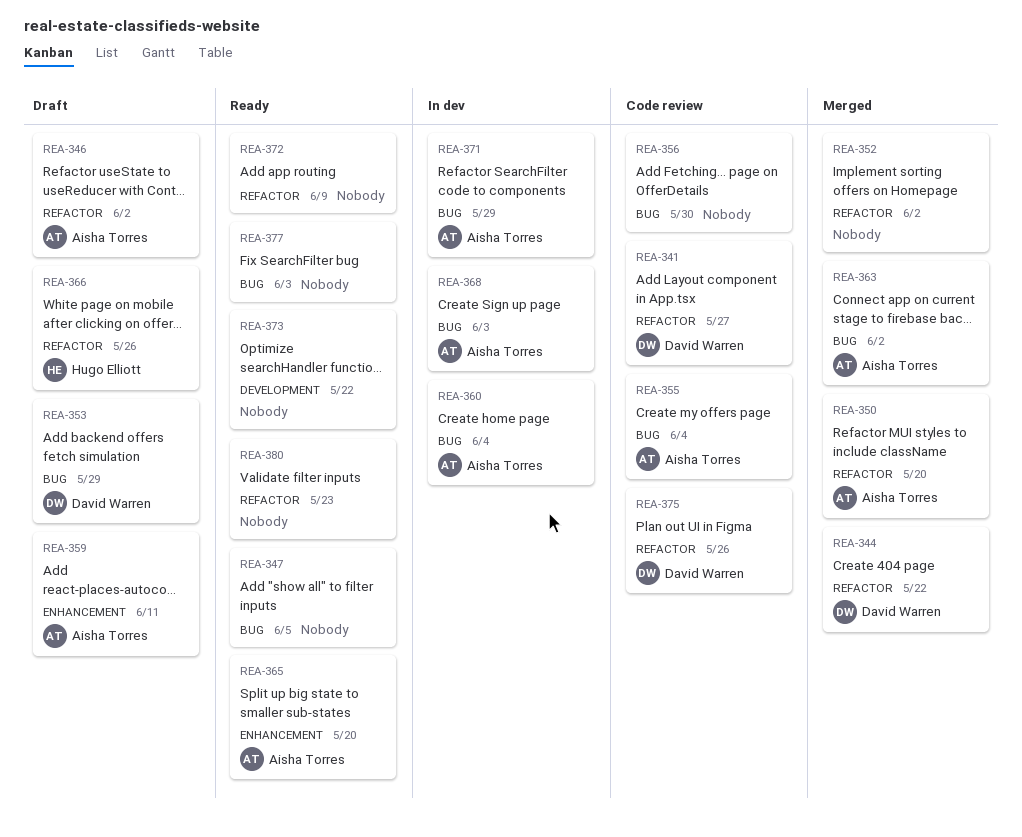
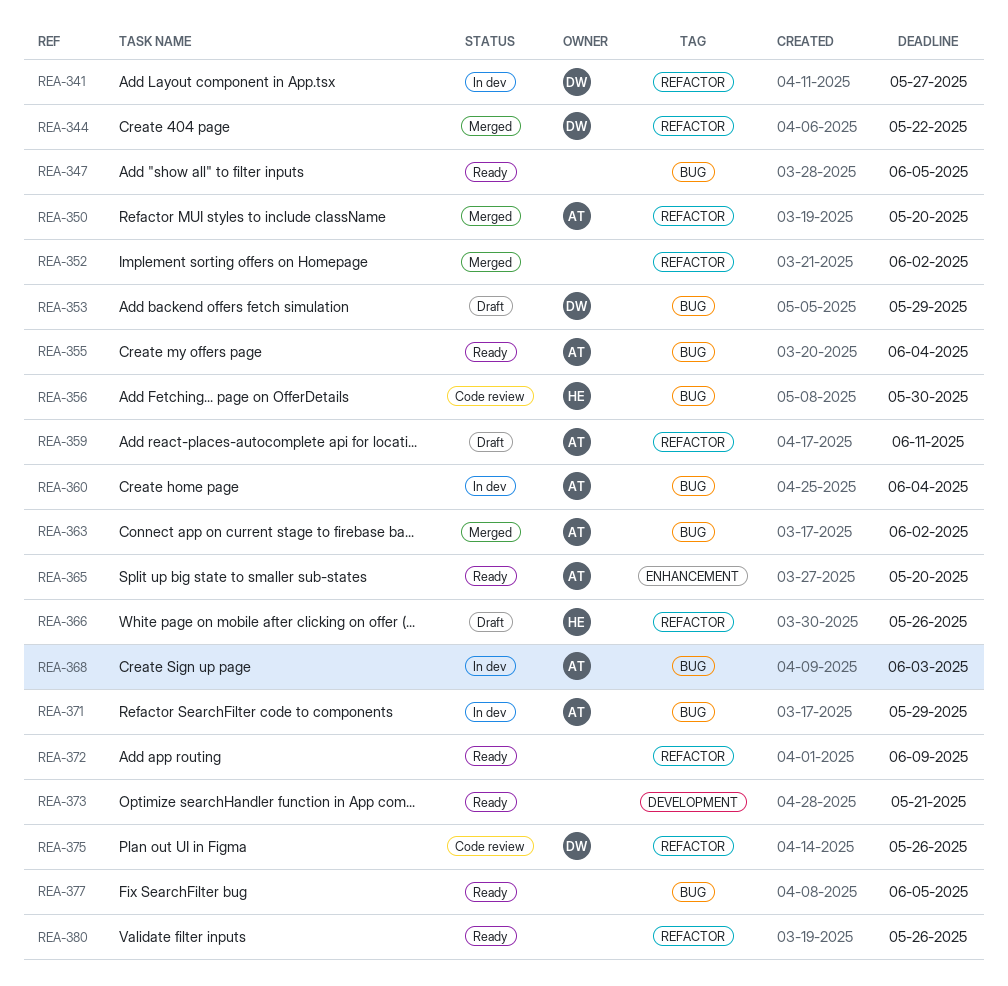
REA-341, status: Code review -> In dev
REA-346: present -> none
REA-355, status: Code review -> Ready
REA-356, owner: none -> Hugo Elliott
REA-359, label: ENHANCEMENT -> REFACTOR
REA-373, due: May 22 -> May 21
REA-377, due: Jun 3 -> Jun 5
REA-380, due: May 23 -> May 26

